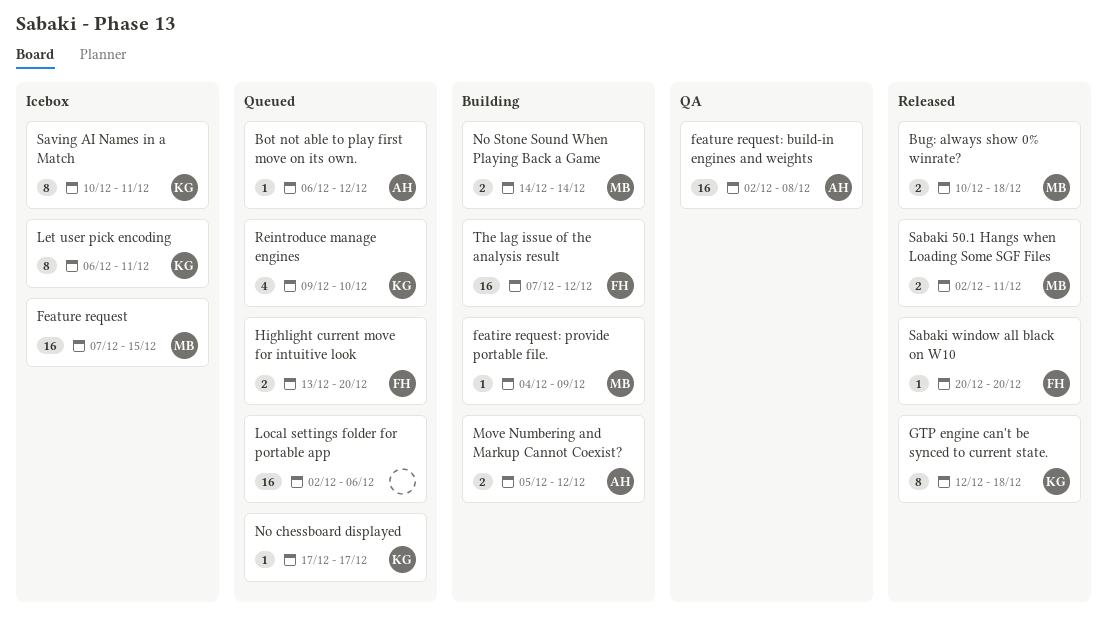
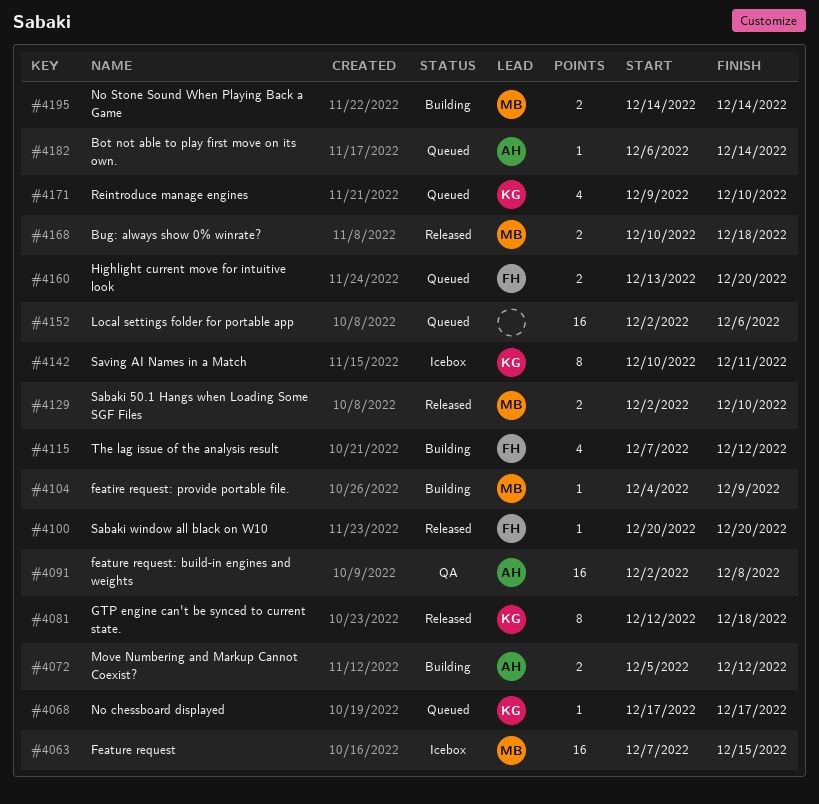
Bot not able to play first move on its own., due: Dec 12 -> Dec 14
Let user pick encoding: present -> none
Sabaki 50.1 Hangs when Loading Some SGF Files, due: Dec 11 -> Dec 10
The lag issue of the analysis result, estimate: 16 -> 4

